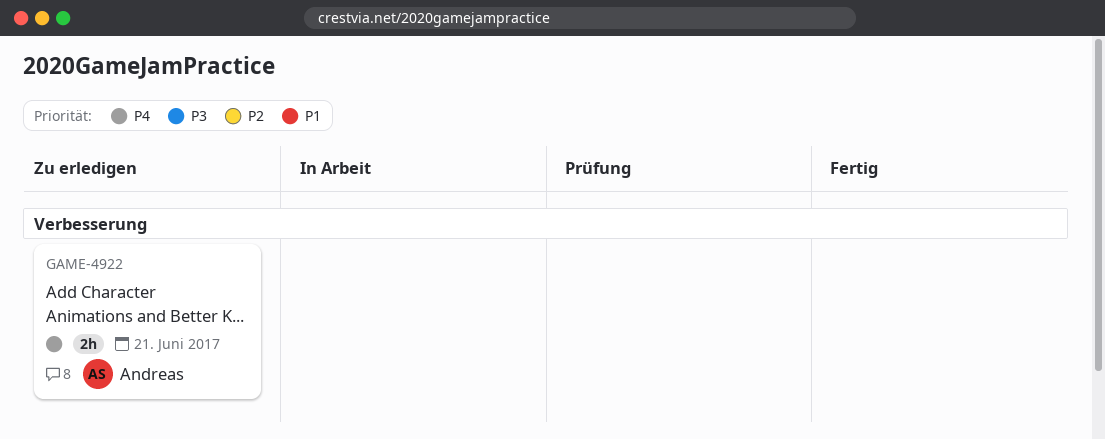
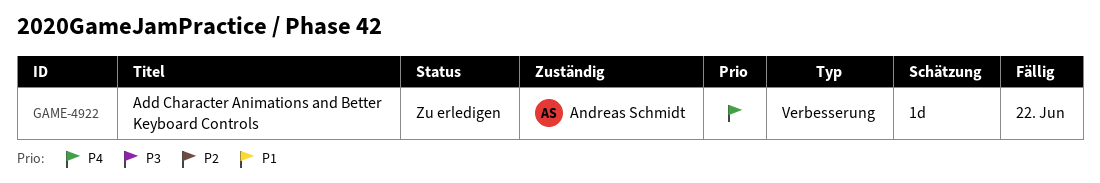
GAME-4922, estimate: 2h -> 1d
GAME-4922, due: Jun 21 -> Jun 22

